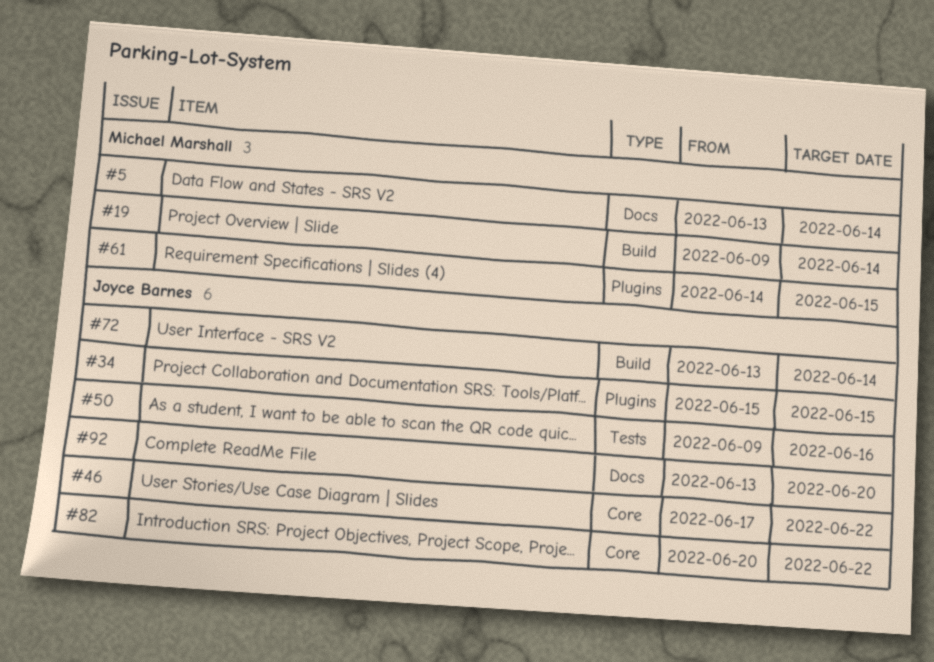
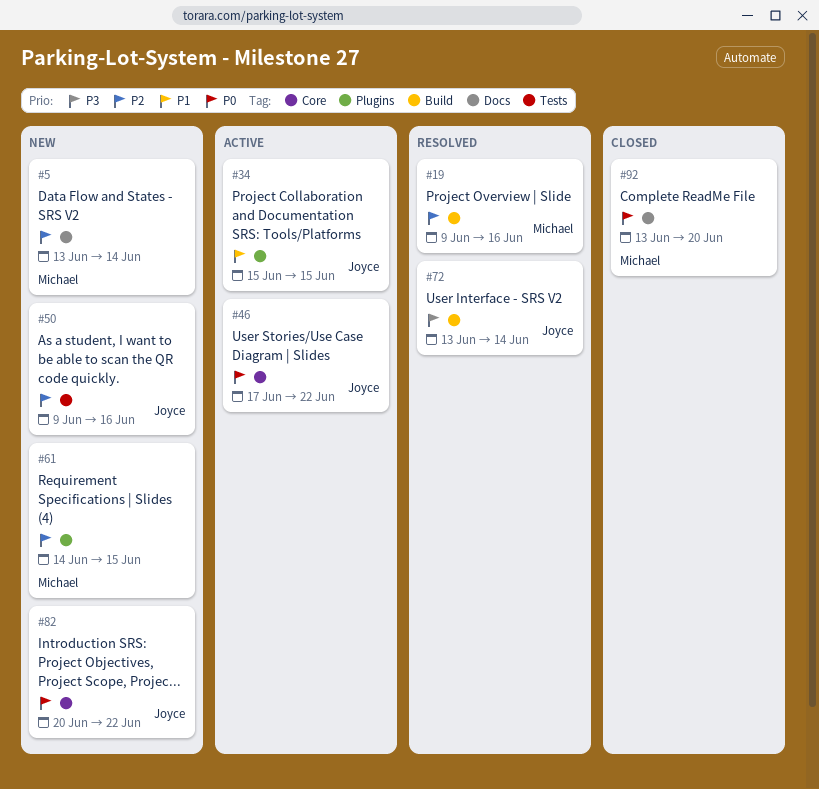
#19, due: Jun 14 -> Jun 16
#92, owner: Joyce Barnes -> Michael Marshall

